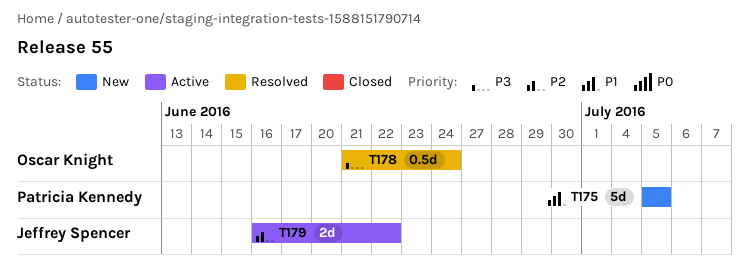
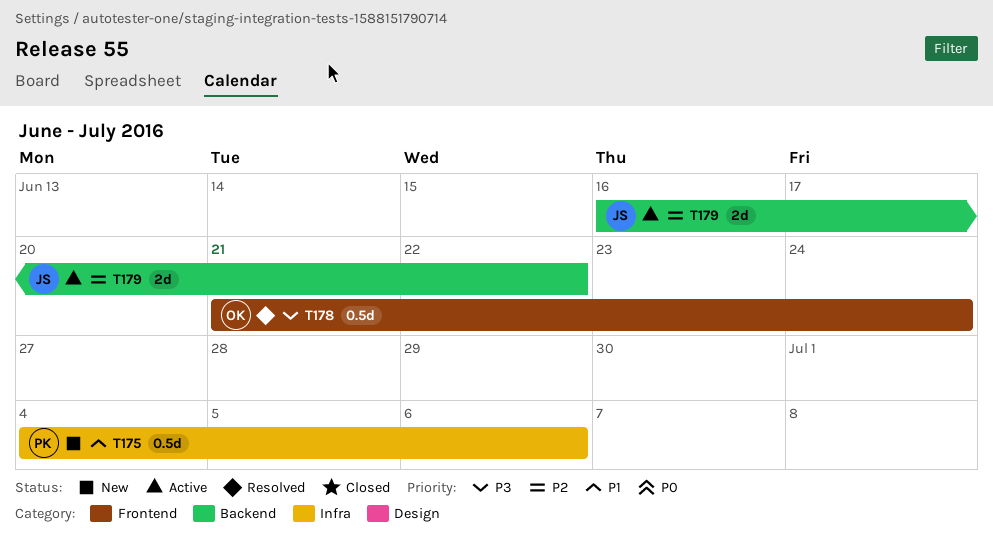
T175, estimate: 5d -> 0.5d
T175, start: Jul 5 -> Jul 4
T175, due: Jul 5 -> Jul 6

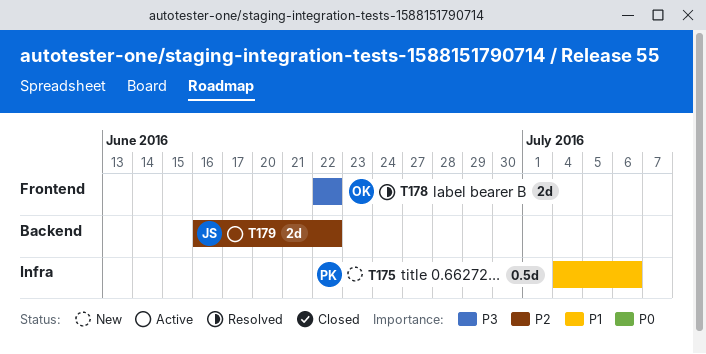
T178, estimate: 0.5d -> 2d
T178, start: Jun 21 -> Jun 22
T178, due: Jun 24 -> Jun 22

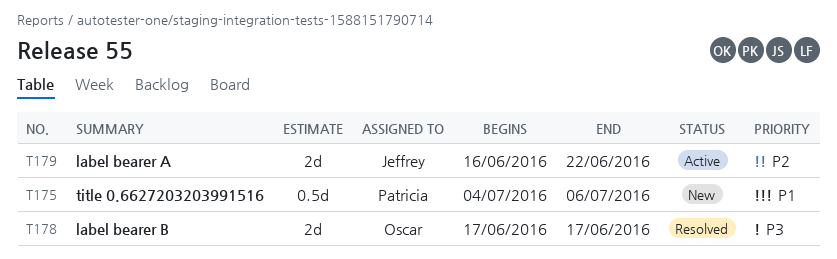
T178, start: Jun 22 -> Jun 17
T178, due: Jun 22 -> Jun 17

